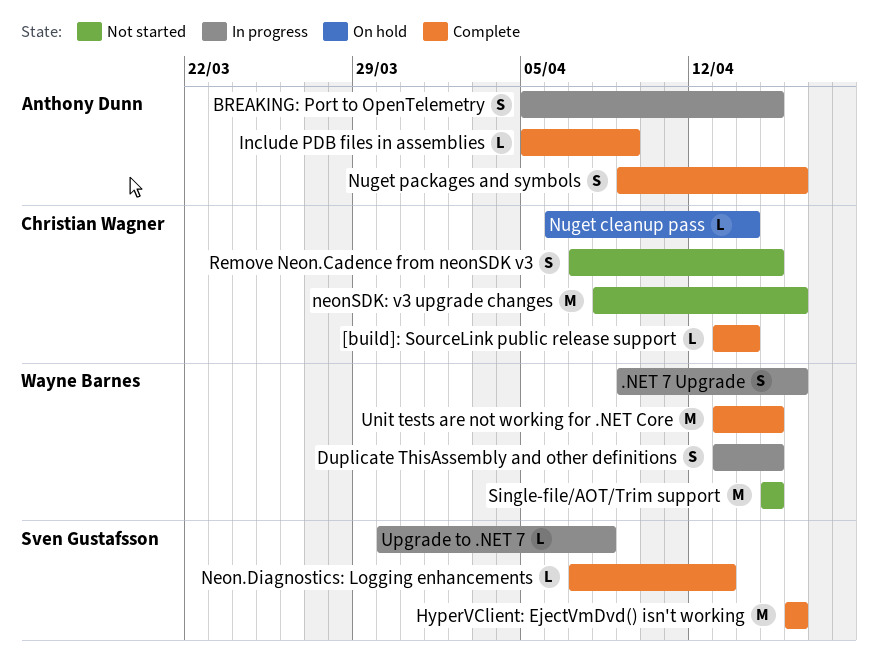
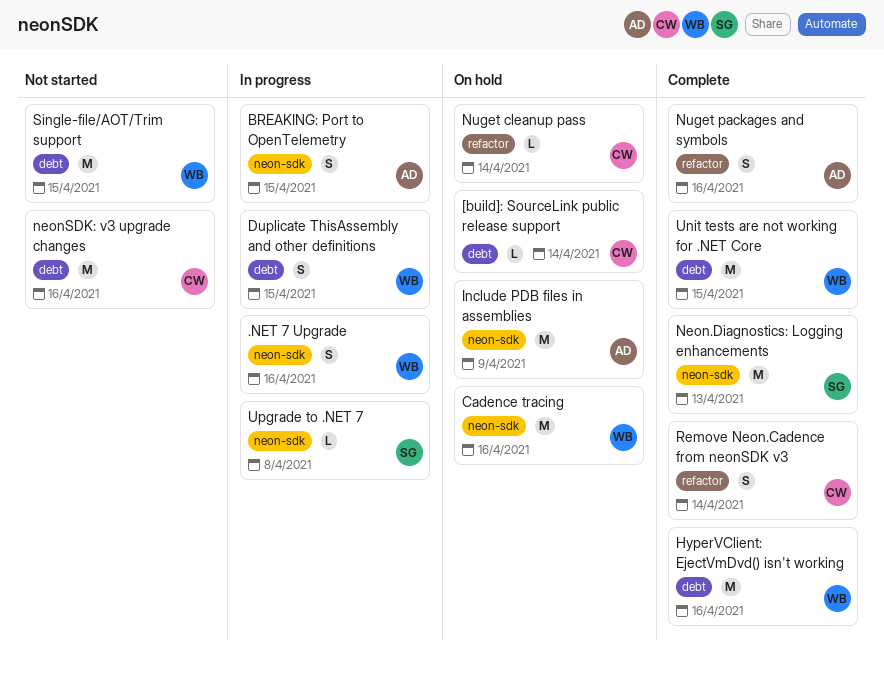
[build]: SourceLink public release support, status: Complete -> On hold
Cadence tracing: none -> present
HyperVClient: EjectVmDvd() isn't working, owner: Sven Gustafsson -> Wayne Barnes
Include PDB files in assemblies, status: Complete -> On hold
Include PDB files in assemblies, estimate: L -> M
Neon.Diagnostics: Logging enhancements, estimate: L -> M
Remove Neon.Cadence from neonSDK v3, status: Not started -> Complete
Remove Neon.Cadence from neonSDK v3, due: Apr 15 -> Apr 14

